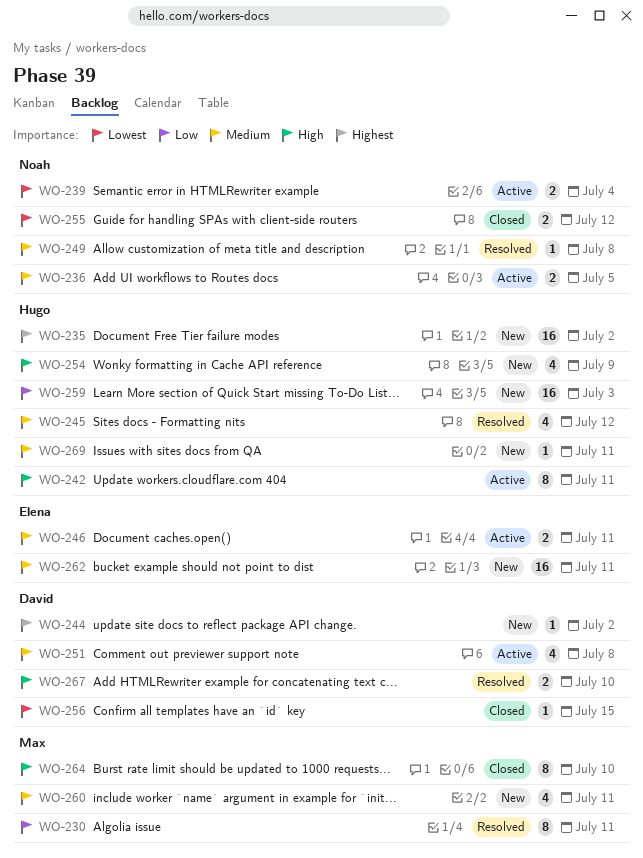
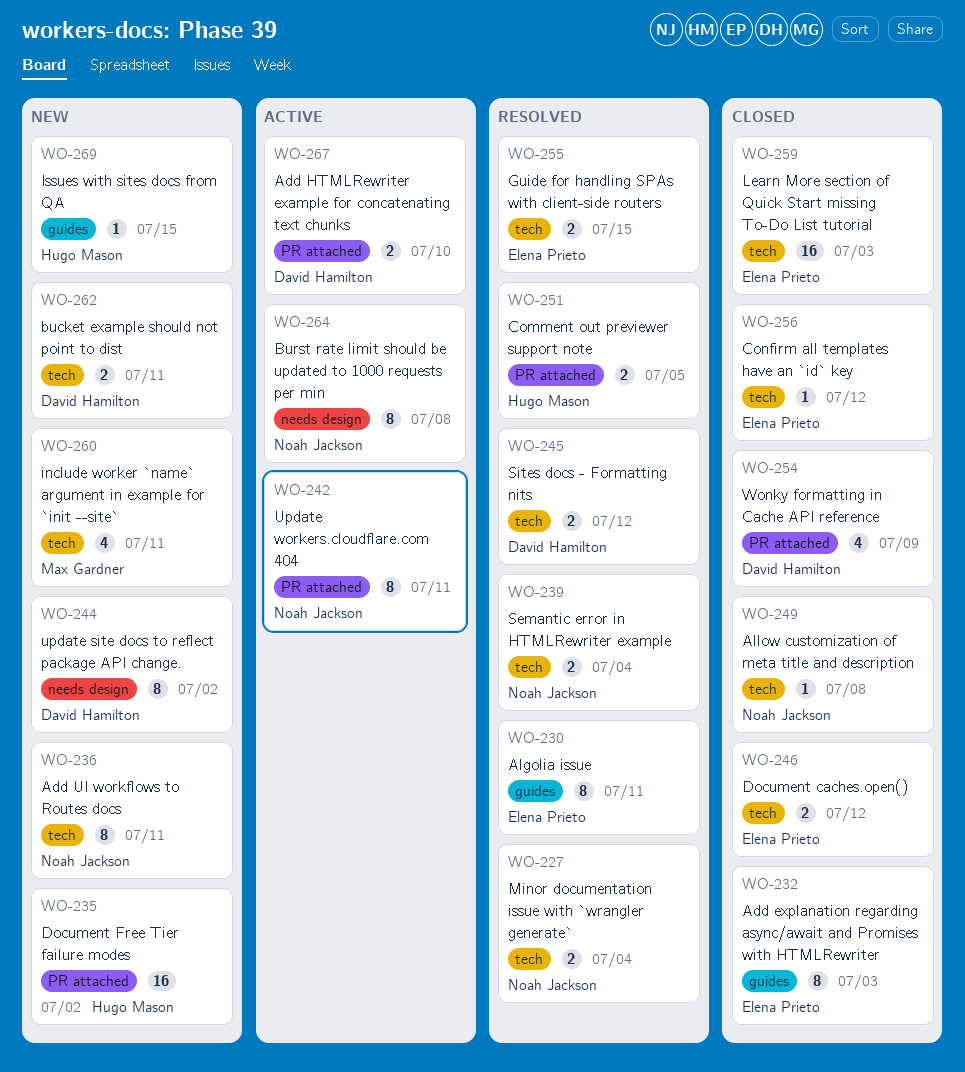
WO-227: none -> present
WO-230, owner: Max Gardner -> Elena Prieto
WO-232: none -> present
WO-236, status: Active -> New
WO-236, estimate: 2 -> 8
WO-236, due: Jul 5 -> Jul 11
WO-239, status: Active -> Resolved
WO-242, owner: Hugo Mason -> Noah Jackson
WO-244, estimate: 1 -> 8
WO-245, owner: Hugo Mason -> David Hamilton
WO-245, estimate: 4 -> 2
WO-246, status: Active -> Closed
WO-246, due: Jul 11 -> Jul 12
WO-249, status: Resolved -> Closed
WO-251, status: Active -> Resolved
WO-251, owner: David Hamilton -> Hugo Mason
WO-251, estimate: 4 -> 2
WO-251, due: Jul 8 -> Jul 5
WO-254, status: New -> Closed
WO-254, owner: Hugo Mason -> David Hamilton
WO-255, status: Closed -> Resolved
WO-255, owner: Noah Jackson -> Elena Prieto
WO-255, due: Jul 12 -> Jul 15
WO-256, owner: David Hamilton -> Elena Prieto
WO-256, due: Jul 15 -> Jul 12
WO-259, status: New -> Closed
WO-259, owner: Hugo Mason -> Elena Prieto
WO-262, owner: Elena Prieto -> David Hamilton
WO-262, estimate: 16 -> 2
WO-264, status: Closed -> Active
WO-264, owner: Max Gardner -> Noah Jackson
WO-264, due: Jul 10 -> Jul 8
WO-267, status: Resolved -> Active
WO-269, due: Jul 11 -> Jul 15

